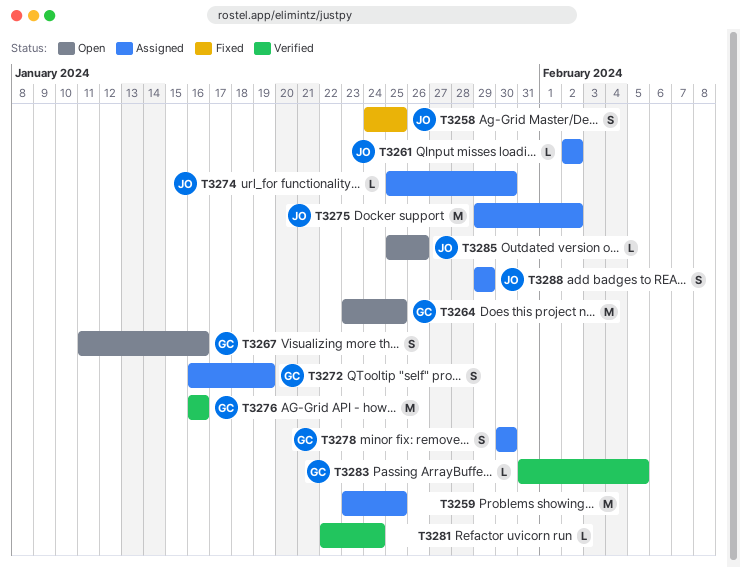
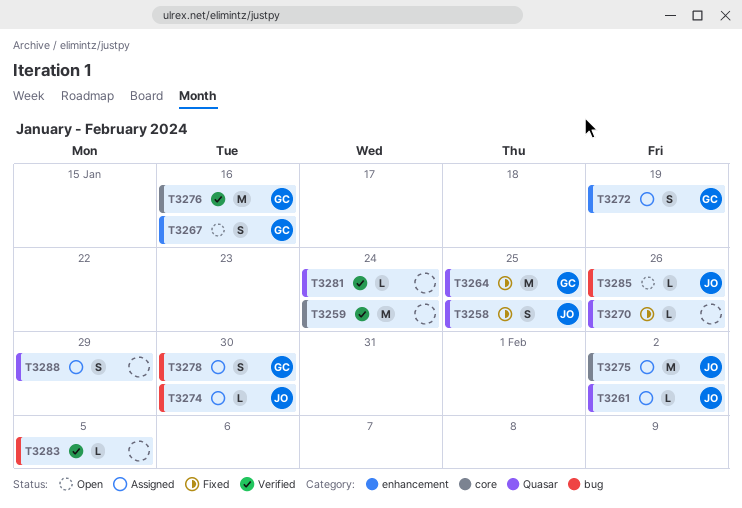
T3259, status: Assigned -> Verified
T3259, due: Jan 25 -> Jan 24
T3264, status: Open -> Fixed
T3270: none -> present
T3283, owner: GC -> none
T3288, owner: JO -> none

